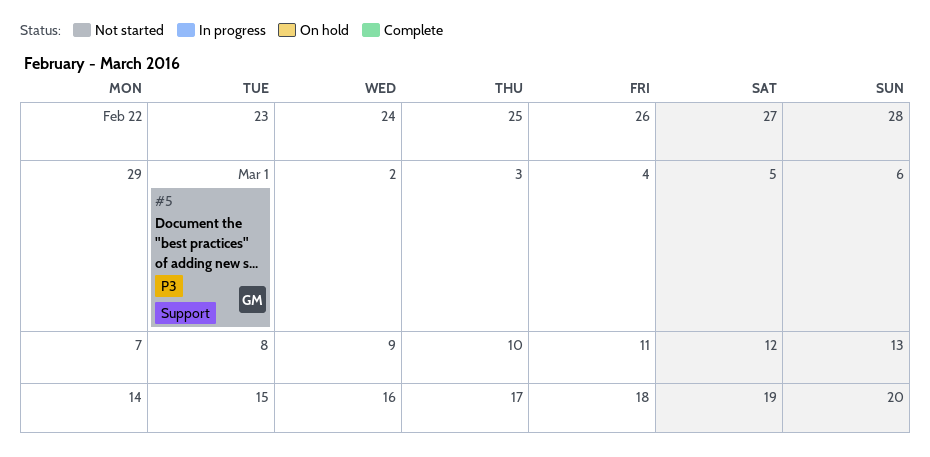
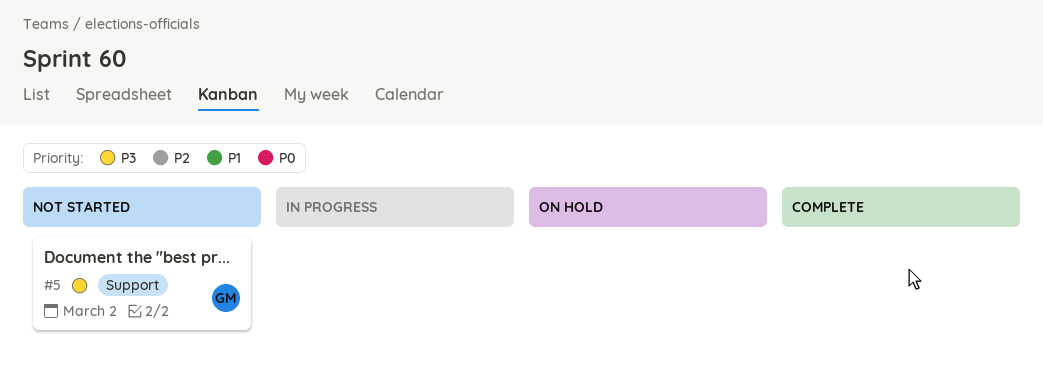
#5, due: Mar 1 -> Mar 2

